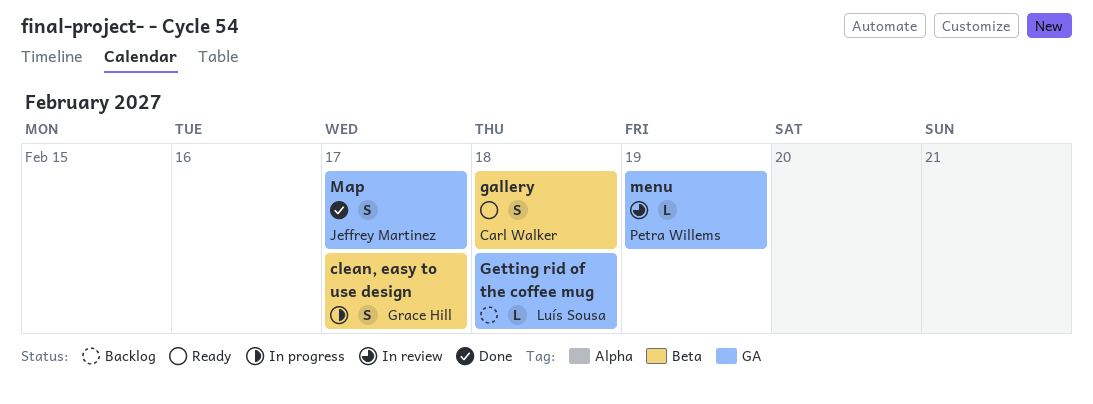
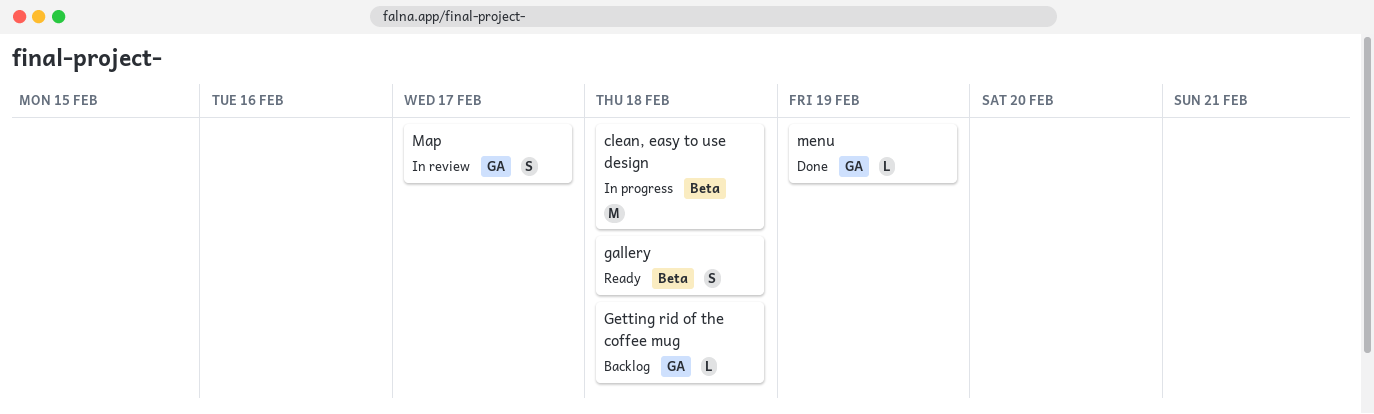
clean, easy to use design, estimate: S -> M
clean, easy to use design, due: Feb 17 -> Feb 18
Map, status: Done -> In review
menu, status: In review -> Done

